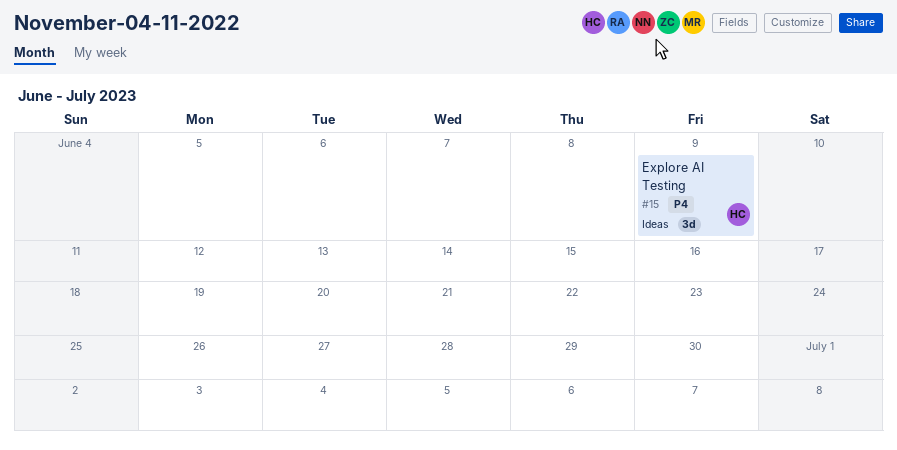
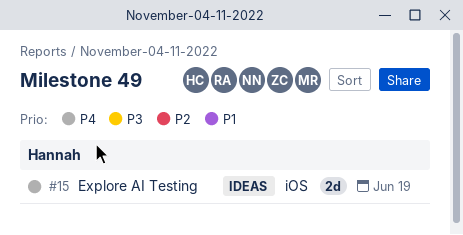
#15, estimate: 3d -> 2d
#15, due: Jun 9 -> Jun 19

